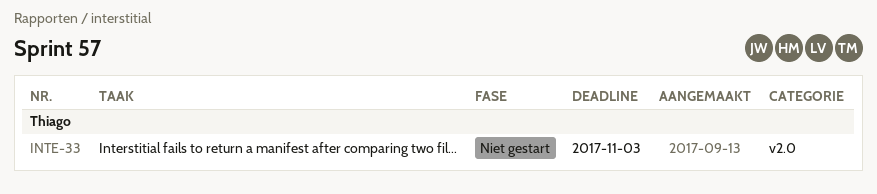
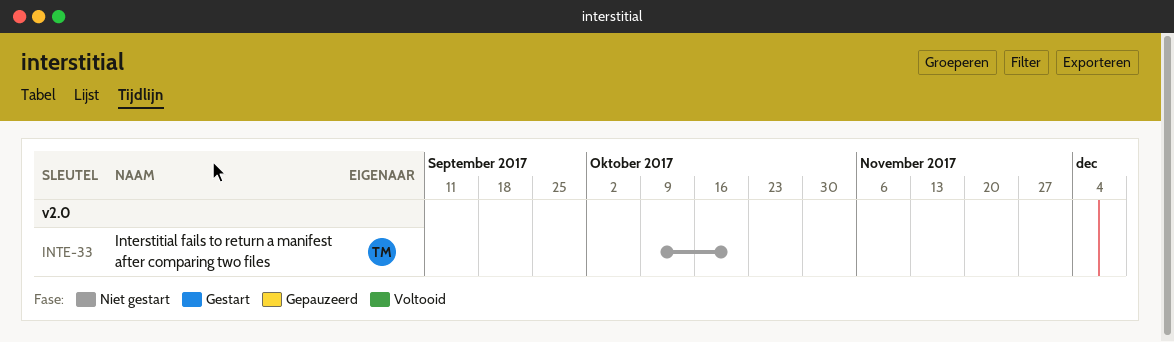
INTE-33, due: Nov 3 -> Oct 20

